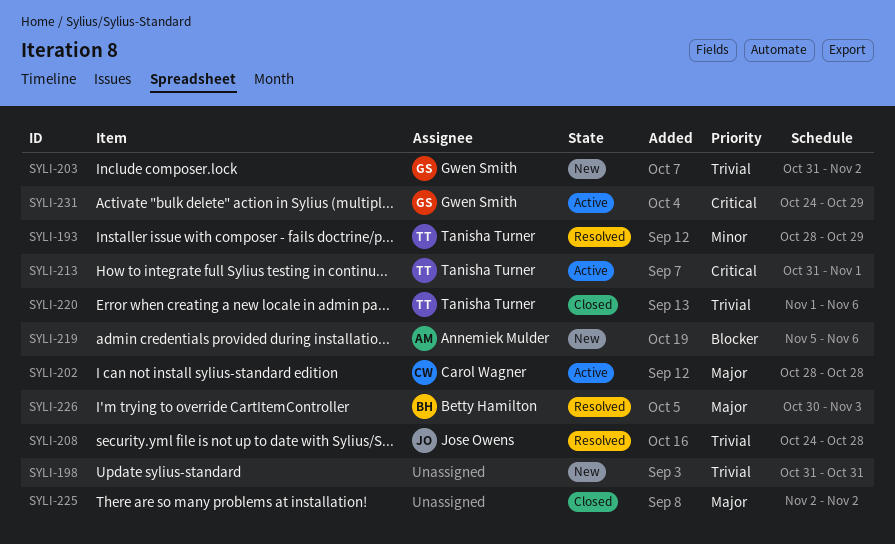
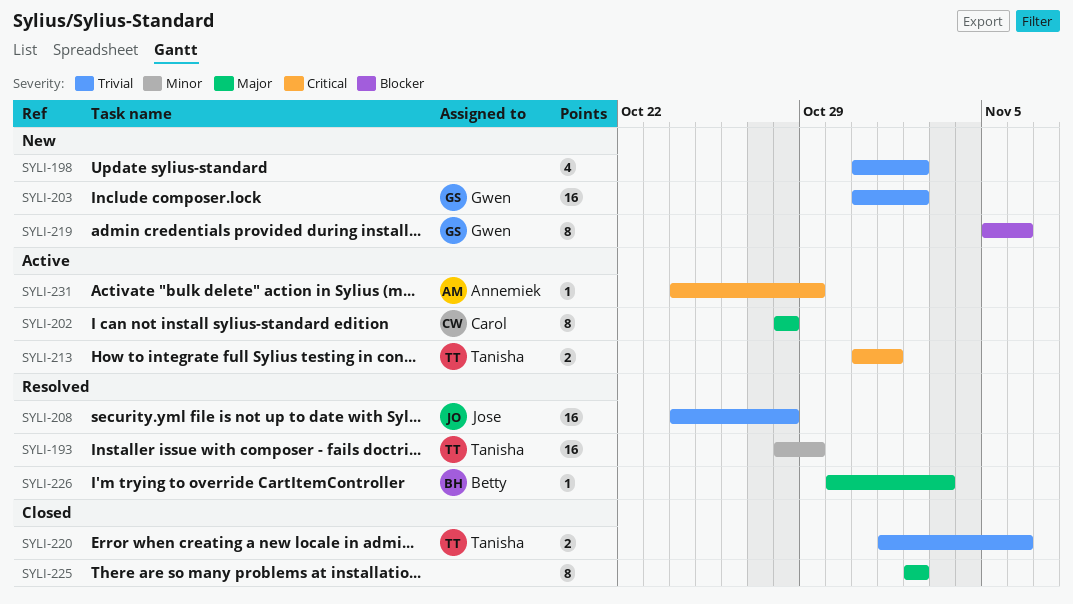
SYLI-198, due: Oct 31 -> Nov 2
SYLI-219, owner: Annemiek Mulder -> Gwen Smith
SYLI-231, owner: Gwen Smith -> Annemiek Mulder

